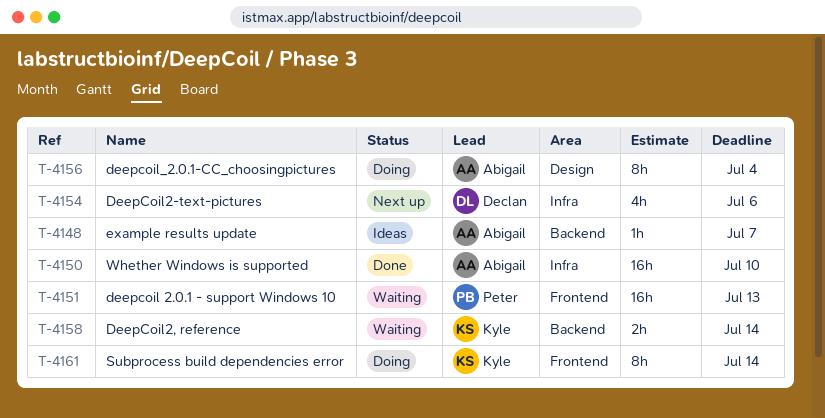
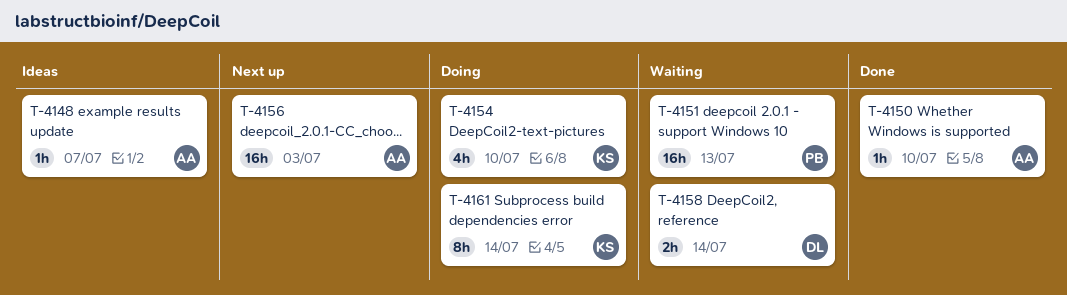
T-4150, estimate: 16h -> 1h
T-4154, status: Next up -> Doing
T-4154, owner: Declan -> Kyle
T-4154, due: Jul 6 -> Jul 10
T-4156, status: Doing -> Next up
T-4156, estimate: 8h -> 16h
T-4156, due: Jul 4 -> Jul 3
T-4158, owner: Kyle -> Declan

